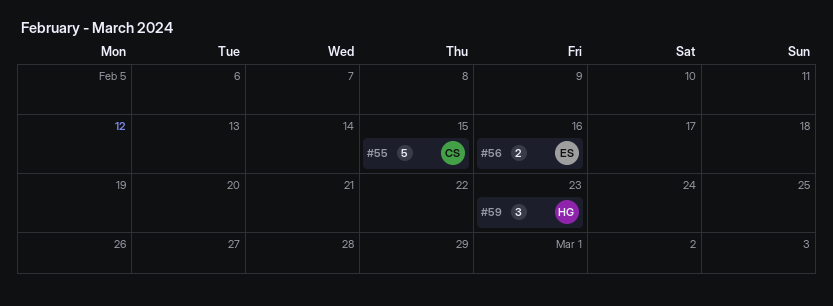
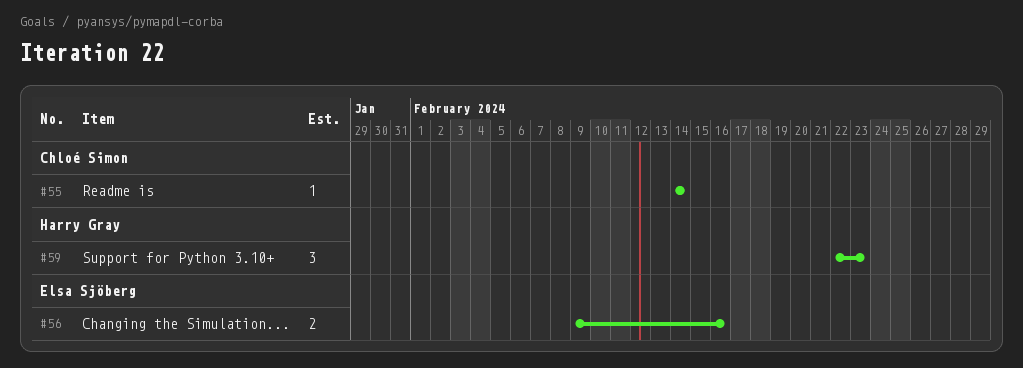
#55, estimate: 5 -> 1
#55, due: Feb 15 -> Feb 14

